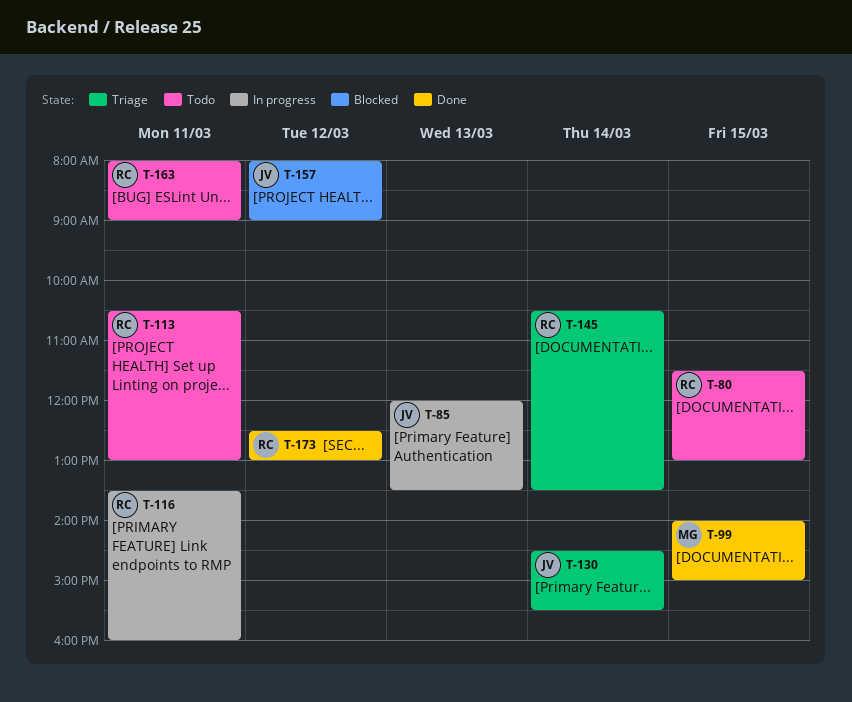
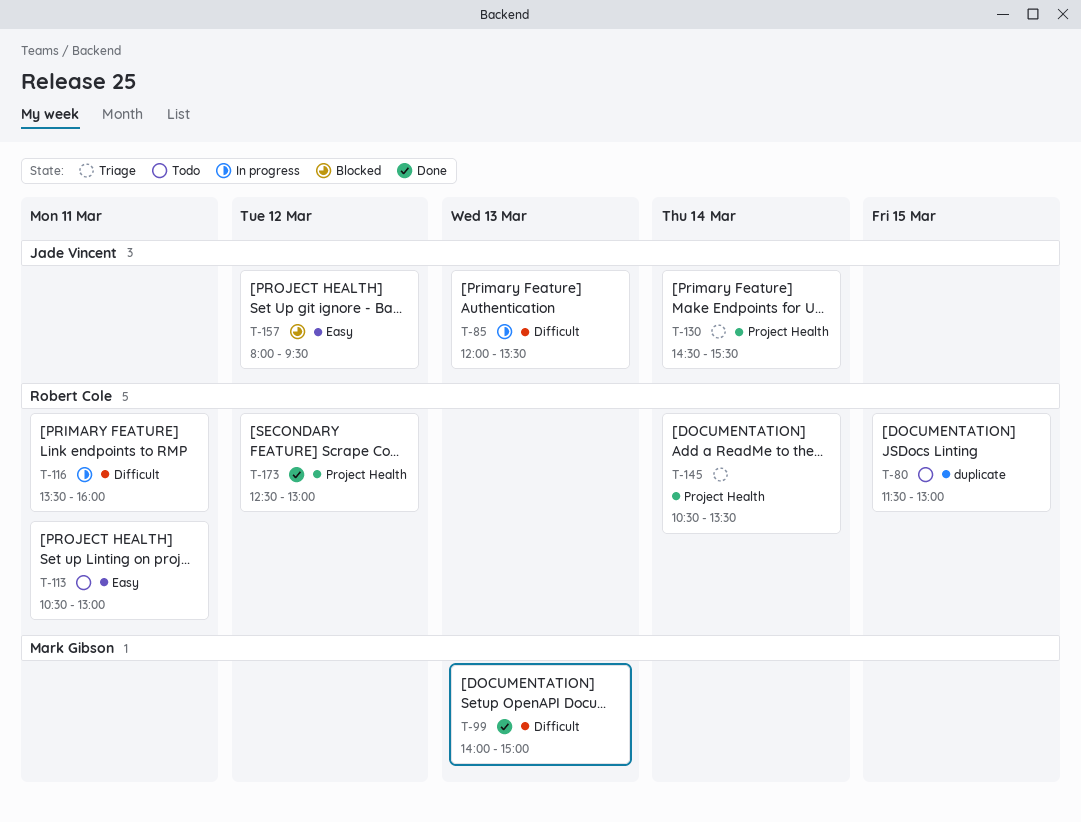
T-99, day: Mar 15 -> Mar 13
T-157, ends: 09:00 -> 09:30
T-163: present -> none

